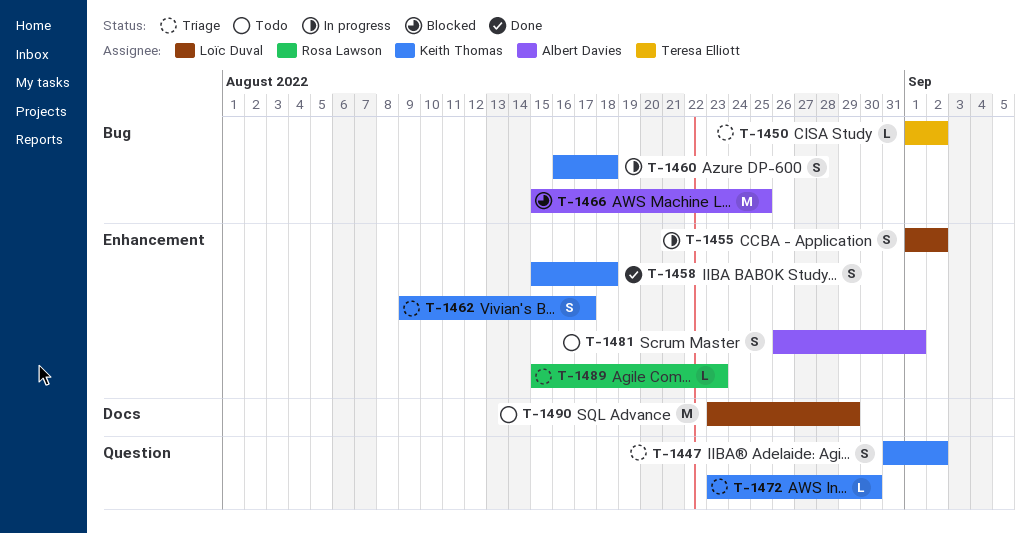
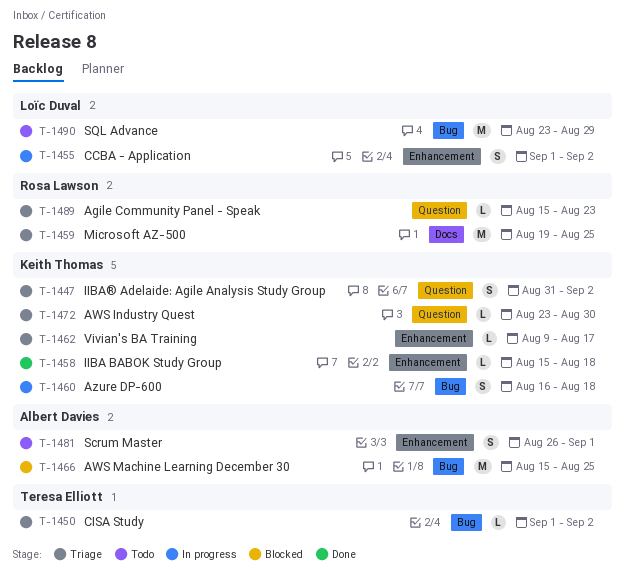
T-1458, estimate: S -> L
T-1459: none -> present
T-1462, estimate: S -> L
T-1489, label: Enhancement -> Question
T-1490, label: Docs -> Bug

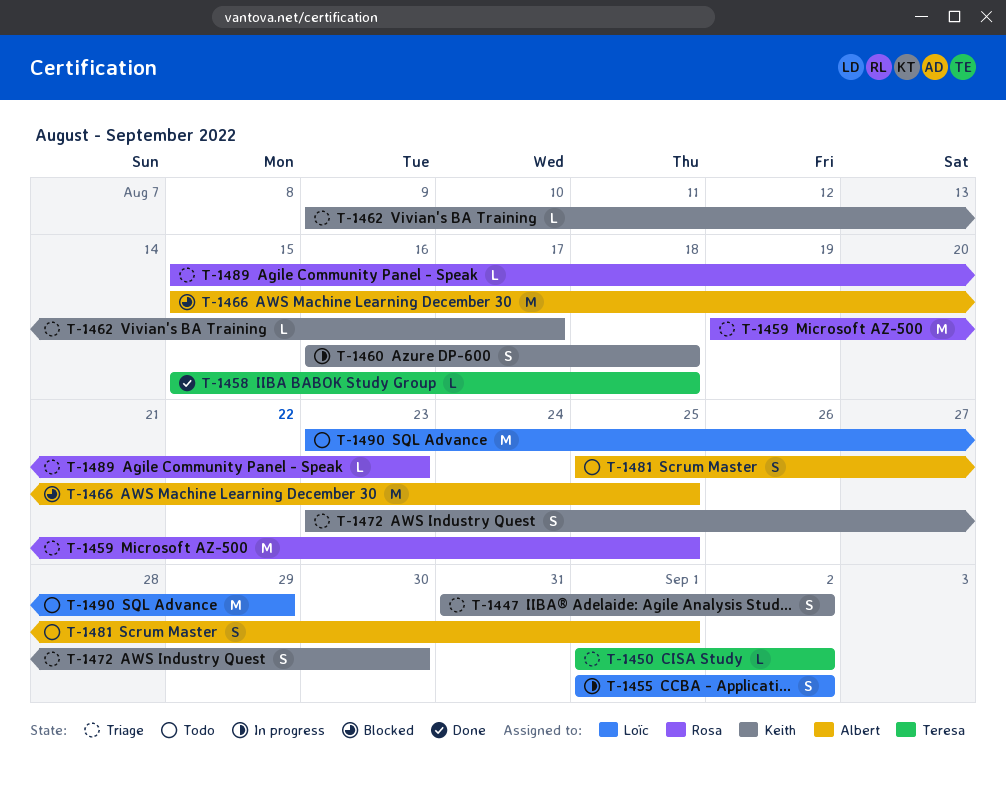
T-1458, owner: Keith Thomas -> Teresa Elliott
T-1472, estimate: L -> S
T-1481, start: Aug 26 -> Aug 25

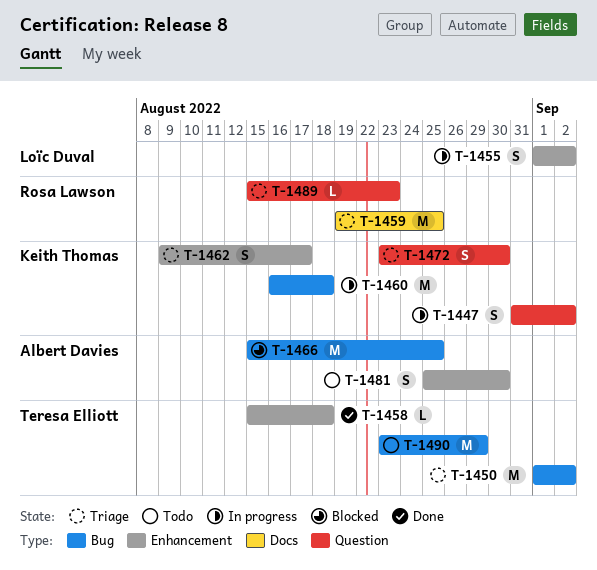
T-1447, status: Triage -> In progress
T-1450, estimate: L -> M
T-1460, estimate: S -> M
T-1462, estimate: L -> S
T-1481, due: Sep 1 -> Aug 30
T-1490, owner: Loïc Duval -> Teresa Elliott

